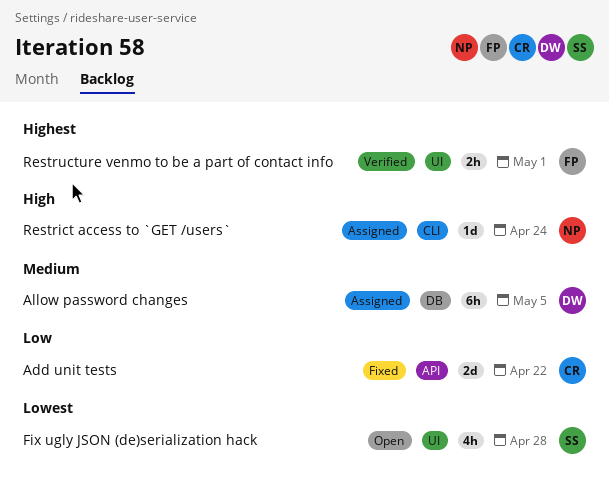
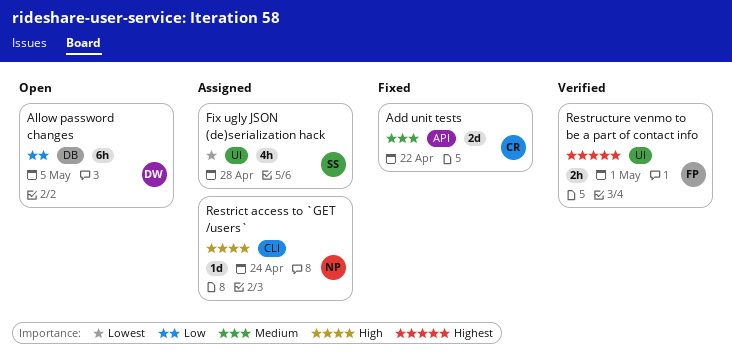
Add unit tests, priority: Low -> Medium
Allow password changes, status: Assigned -> Open
Allow password changes, priority: Medium -> Low
Fix ugly JSON (de)serialization hack, status: Open -> Assigned

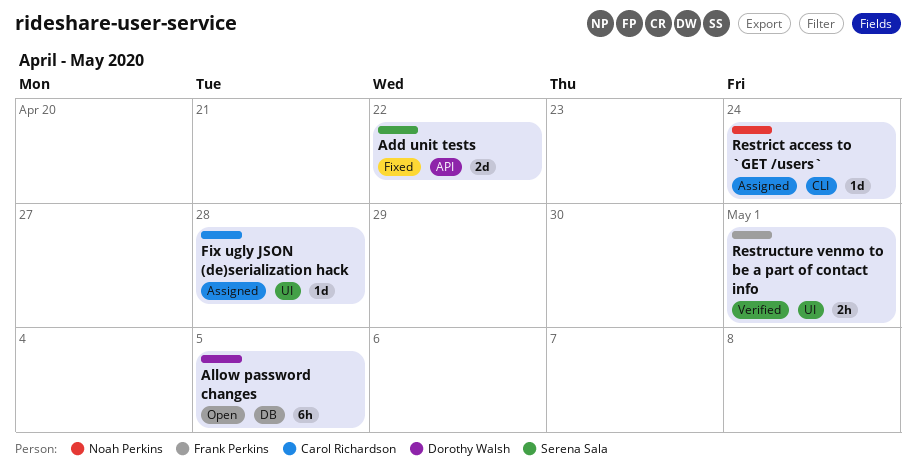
Add unit tests, owner: Carol Richardson -> Serena Sala
Fix ugly JSON (de)serialization hack, owner: Serena Sala -> Carol Richardson
Fix ugly JSON (de)serialization hack, estimate: 4h -> 1d

